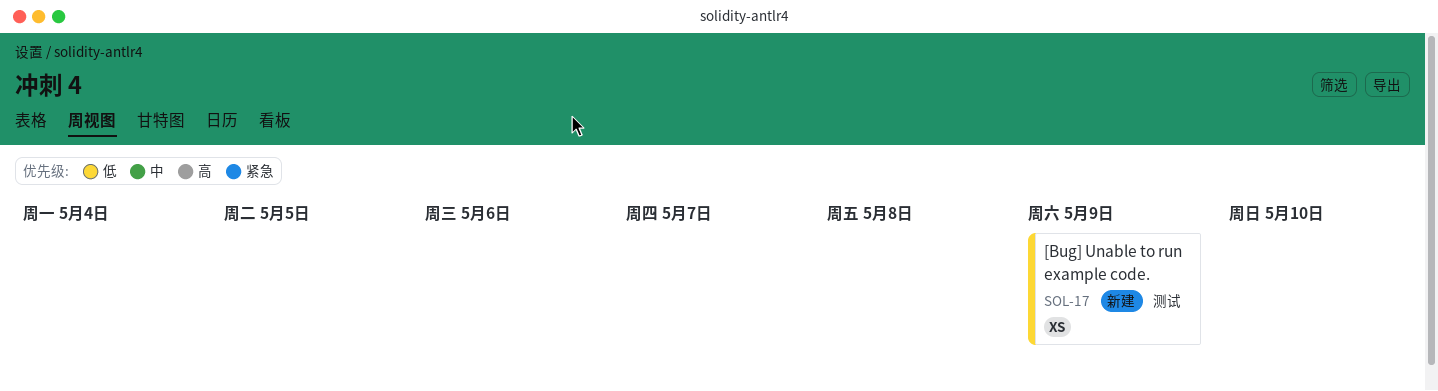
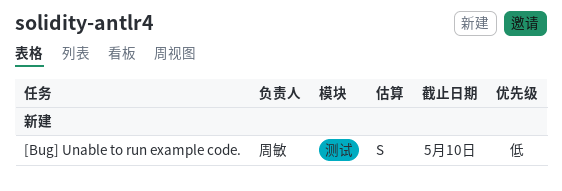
[Bug] Unable to run example code., estimate: XS -> S
[Bug] Unable to run example code., due: May 9 -> May 10

